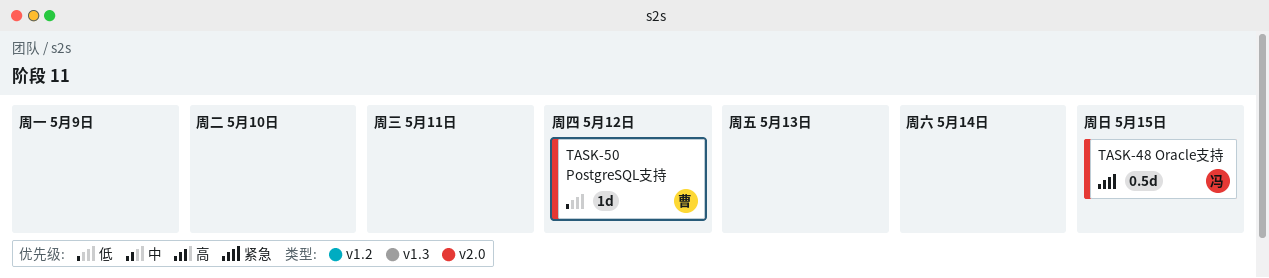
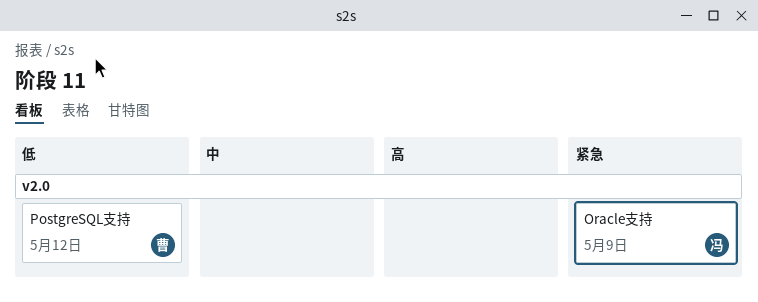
Oracle支持, due: May 15 -> May 9

